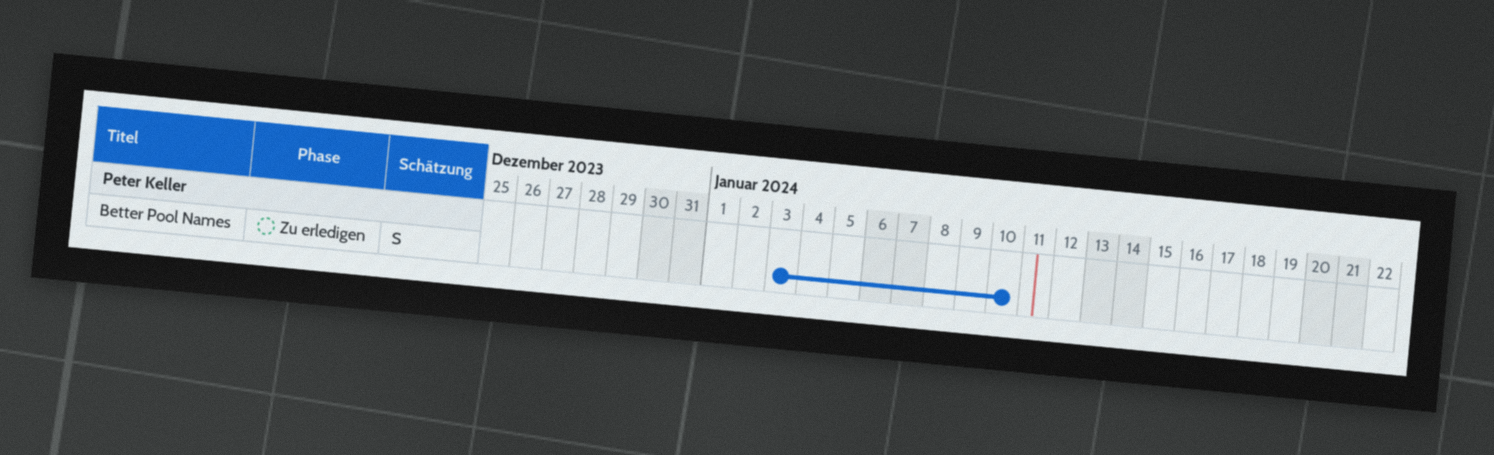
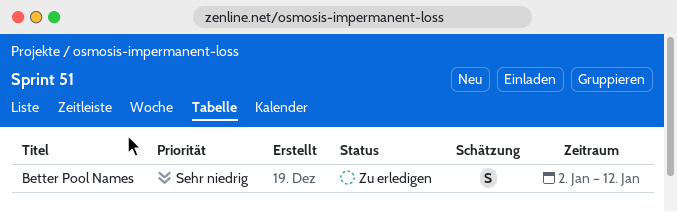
Better Pool Names, start: Jan 3 -> Jan 2
Better Pool Names, due: Jan 10 -> Jan 12

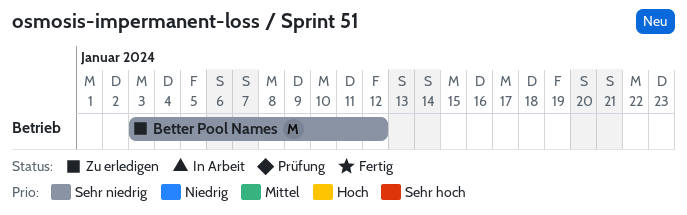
Better Pool Names, estimate: S -> M
Better Pool Names, start: Jan 2 -> Jan 3

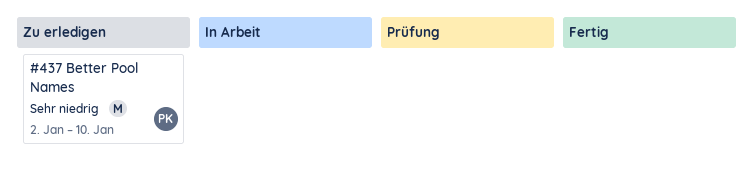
Better Pool Names, start: Jan 3 -> Jan 2
Better Pool Names, due: Jan 12 -> Jan 10

